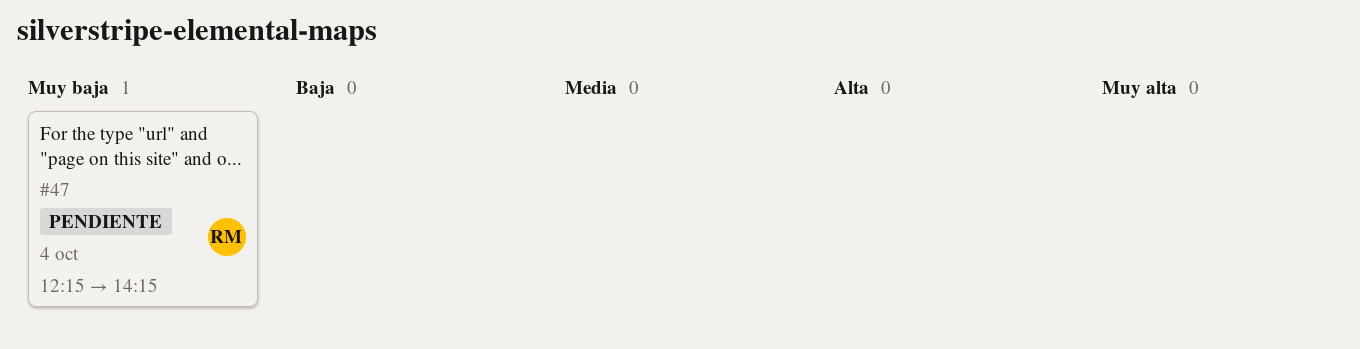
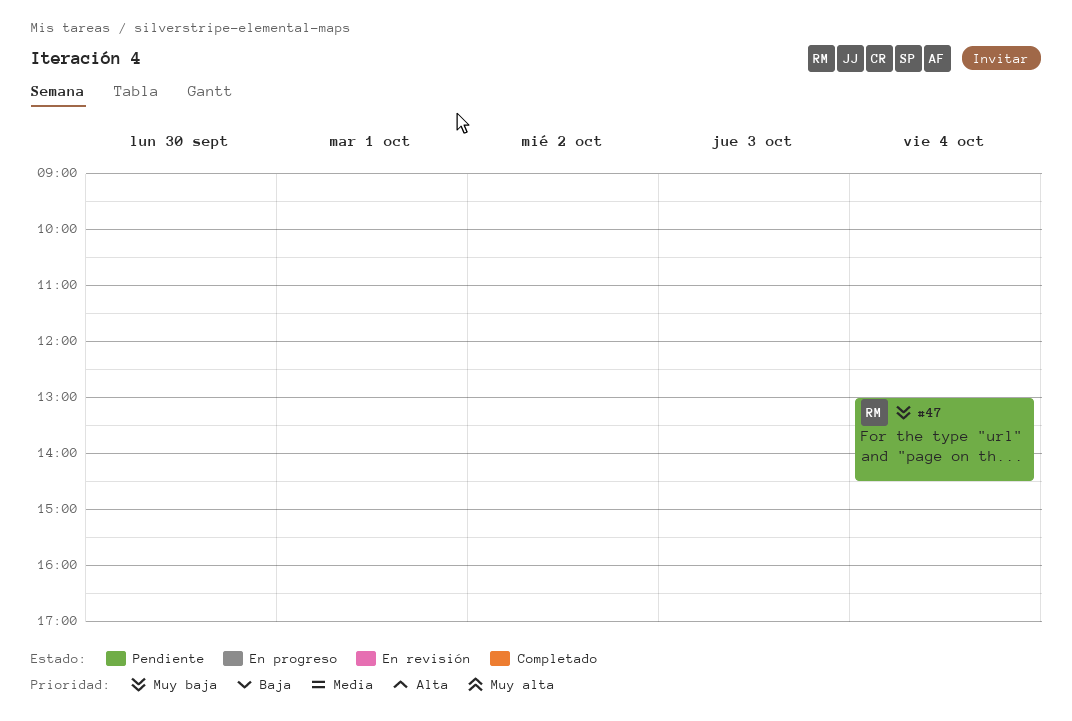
#47, begins: 12:15 -> 13:00
#47, ends: 14:15 -> 14:30

